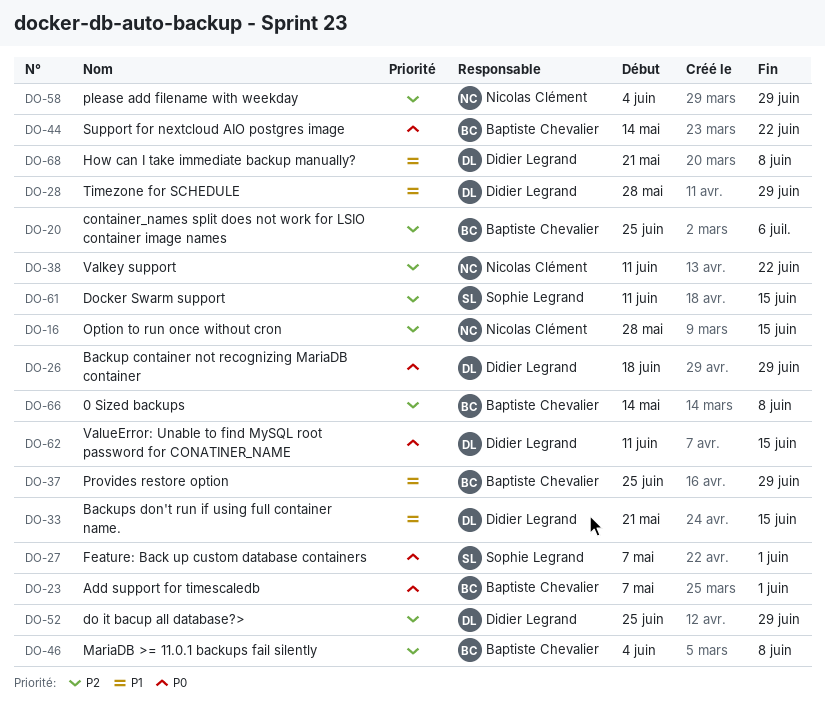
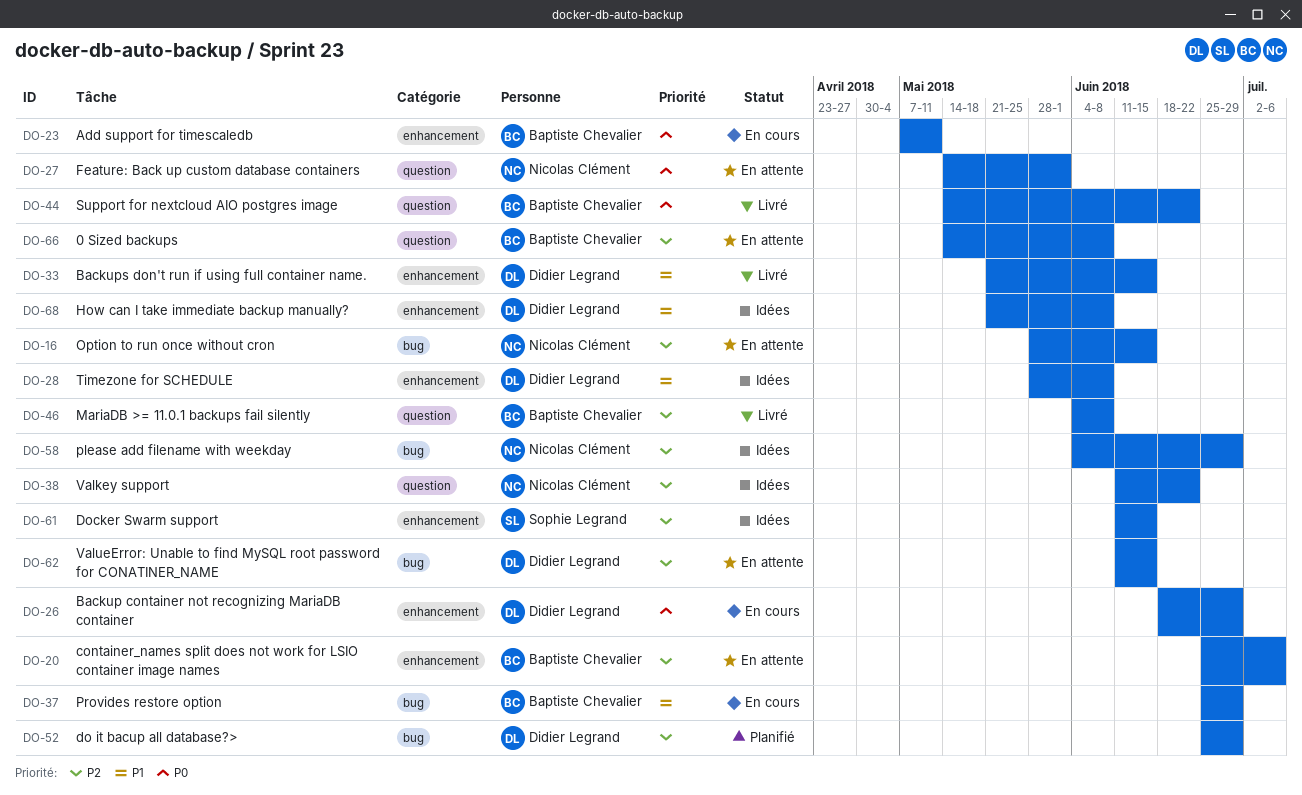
DO-23, due: Jun 1 -> May 11
DO-27, owner: Sophie Legrand -> Nicolas Clément
DO-27, start: May 7 -> May 14
DO-28, due: Jun 29 -> Jun 8
DO-62, priority: P0 -> P2

